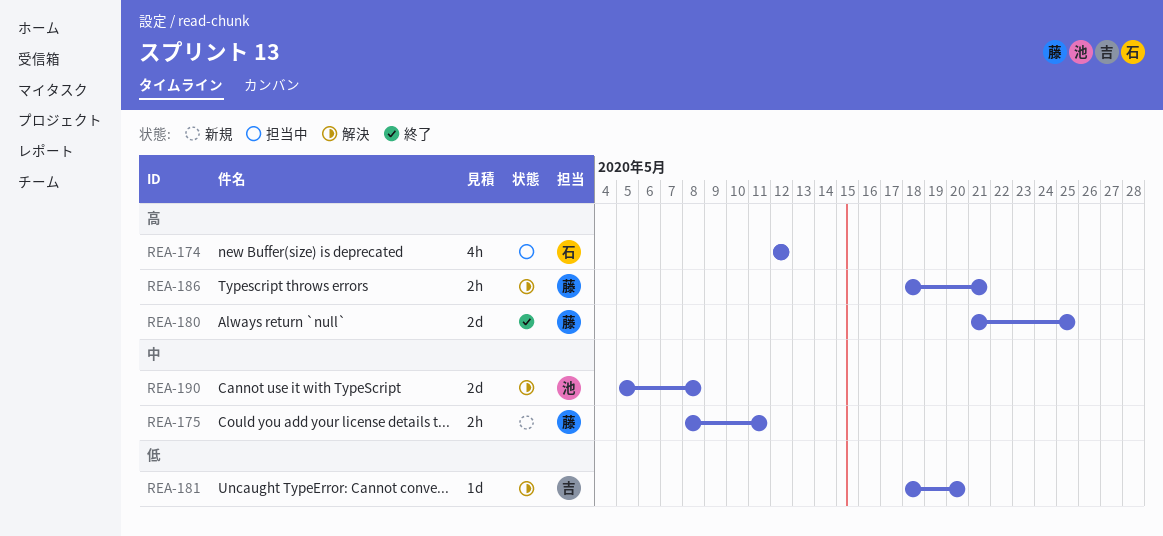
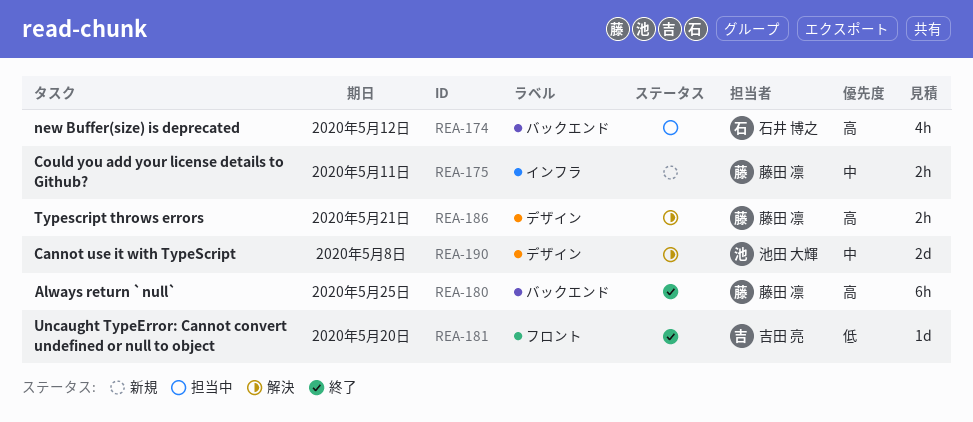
REA-180, estimate: 2d -> 6h
REA-181, status: 解決 -> 終了

